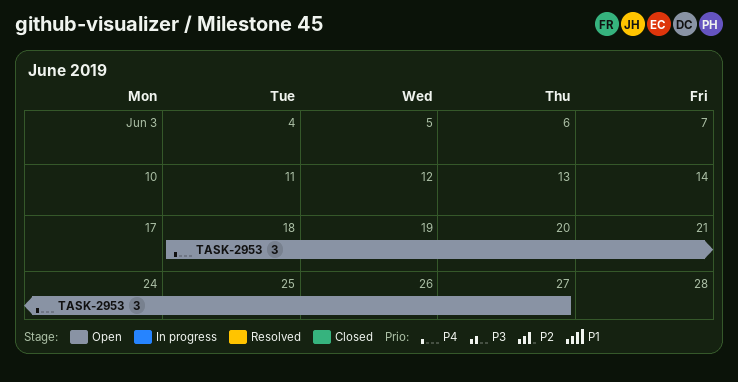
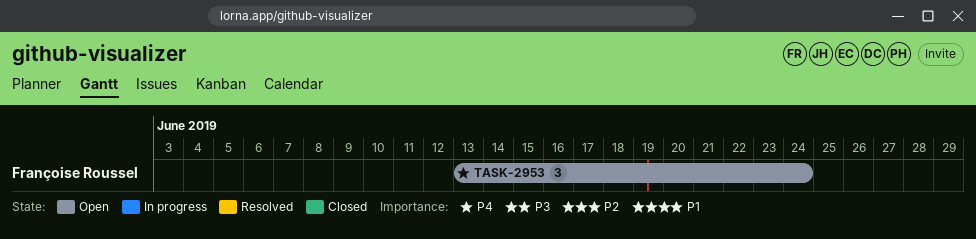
TASK-2953, start: Jun 18 -> Jun 13
TASK-2953, due: Jun 27 -> Jun 24

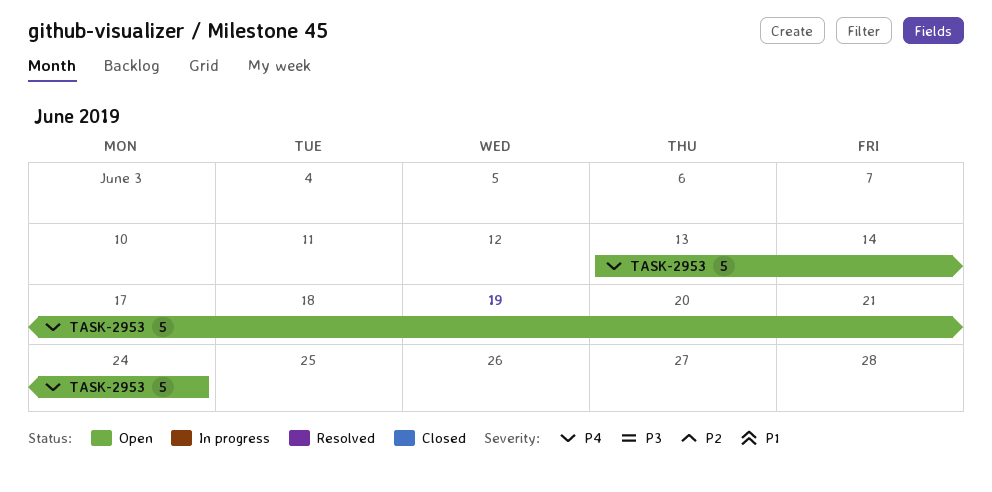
TASK-2953, estimate: 3 -> 5

